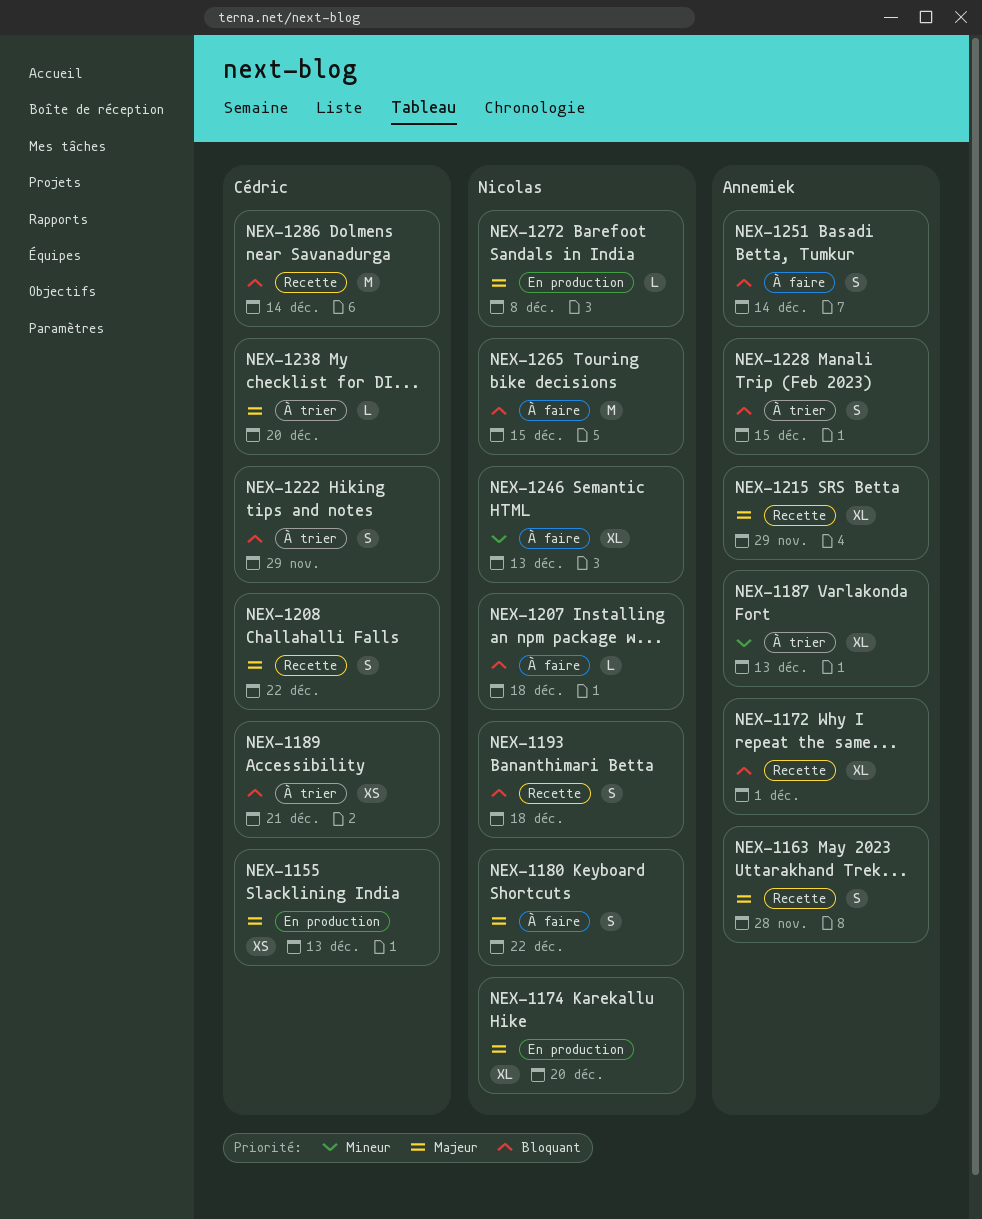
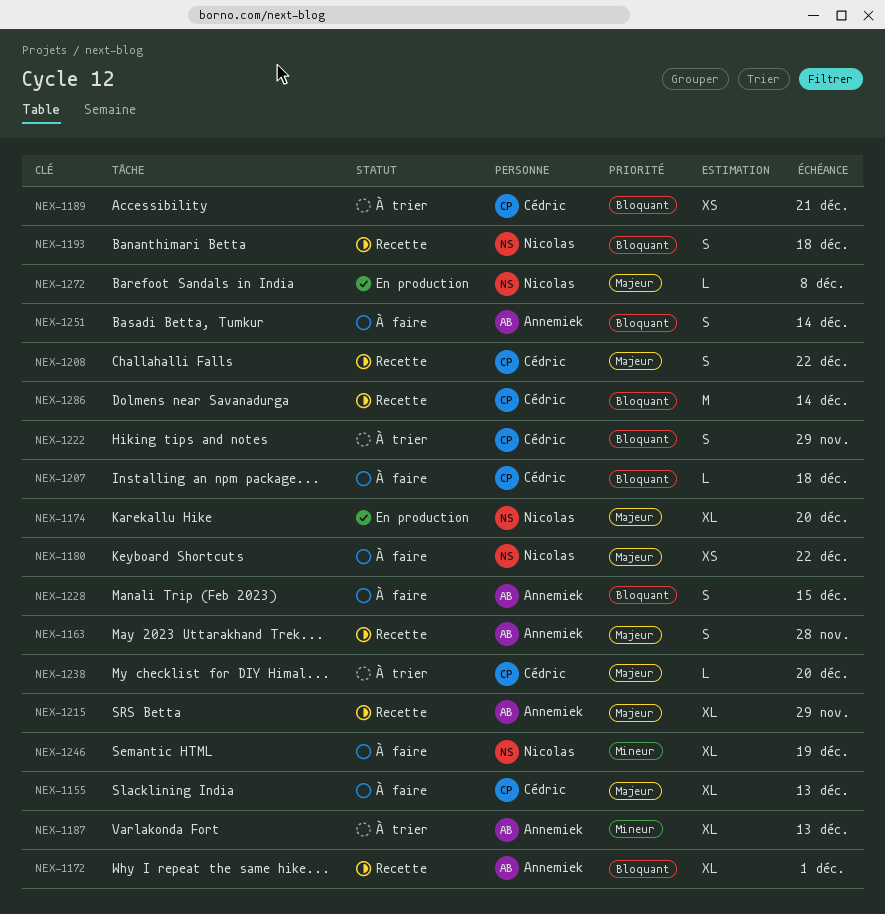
NEX-1155, status: En production -> À faire
NEX-1155, estimate: XS -> XL
NEX-1180, estimate: S -> XS
NEX-1207, owner: Nicolas -> Cédric
NEX-1228, status: À trier -> À faire
NEX-1246, due: Dec 13 -> Dec 19
NEX-1265: present -> none

